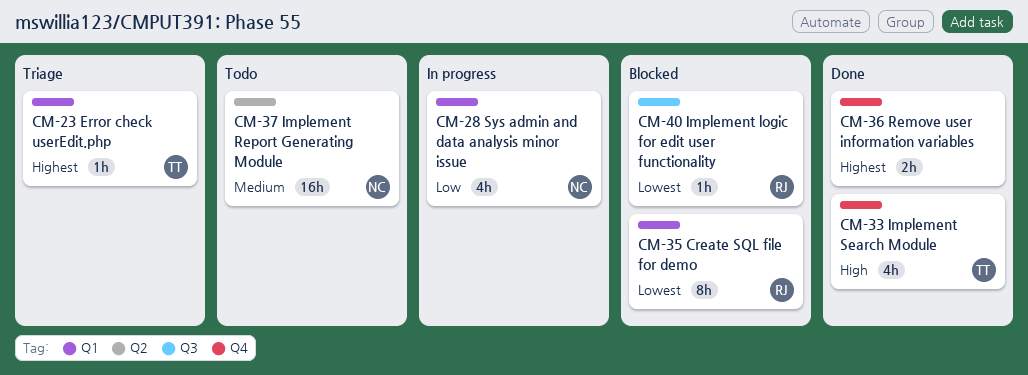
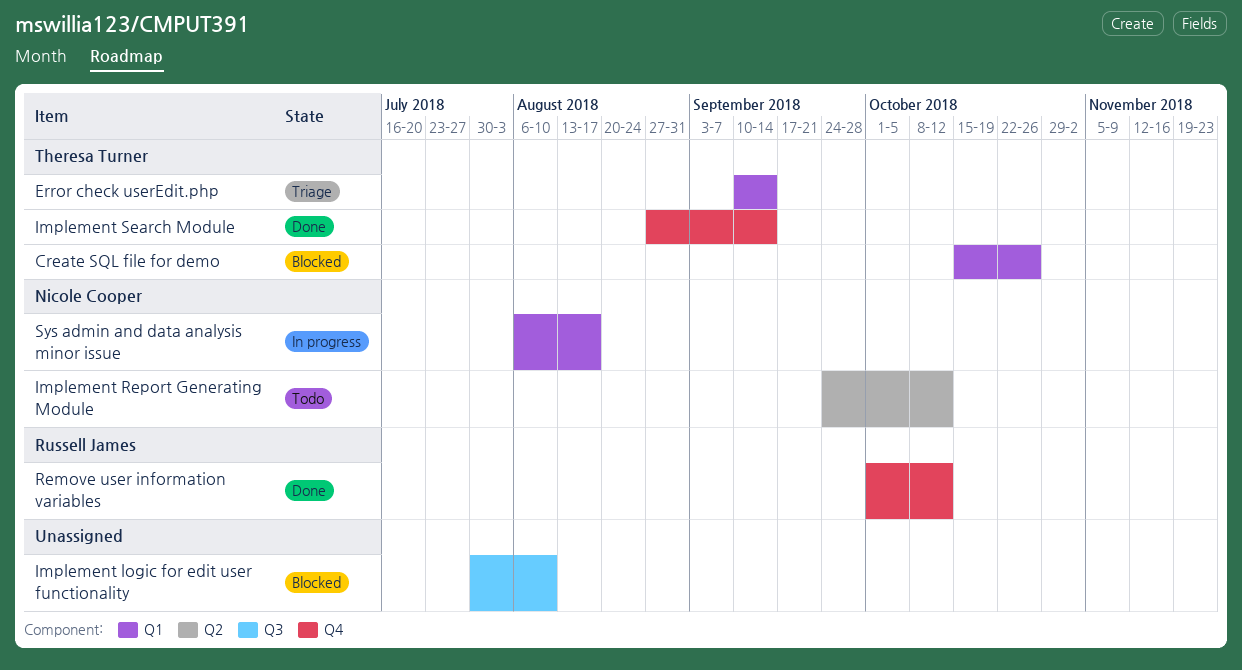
Create SQL file for demo, owner: Russell James -> Theresa Turner
Implement logic for edit user functionality, owner: Russell James -> none
Remove user information variables, owner: none -> Russell James

